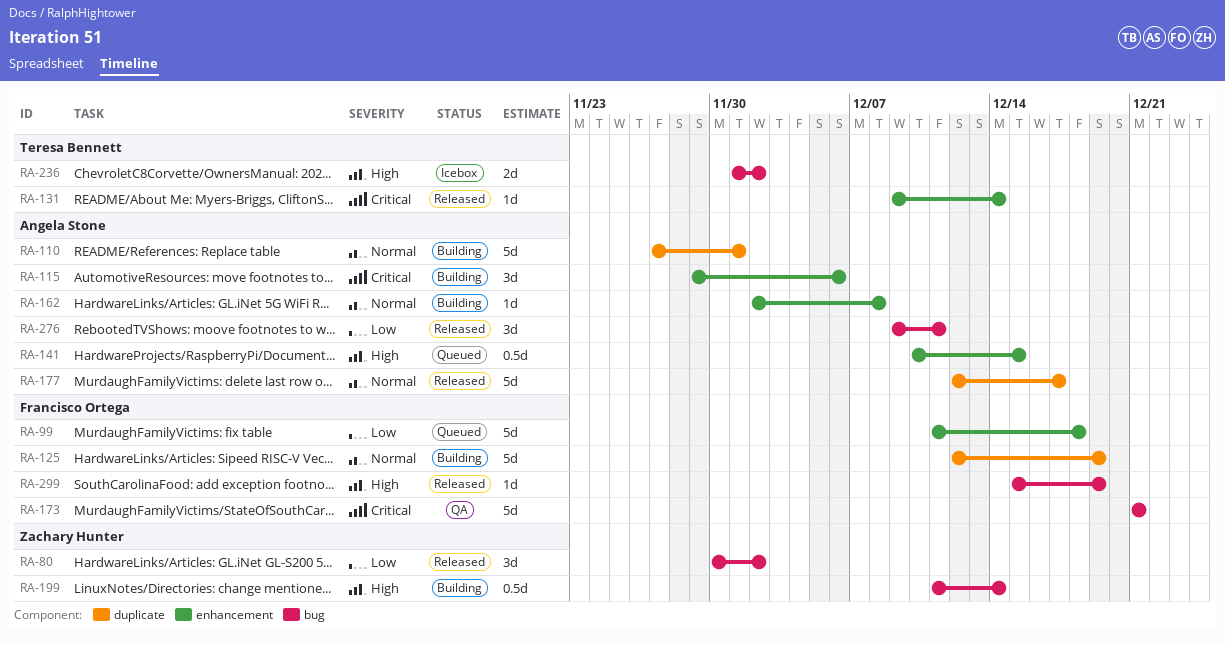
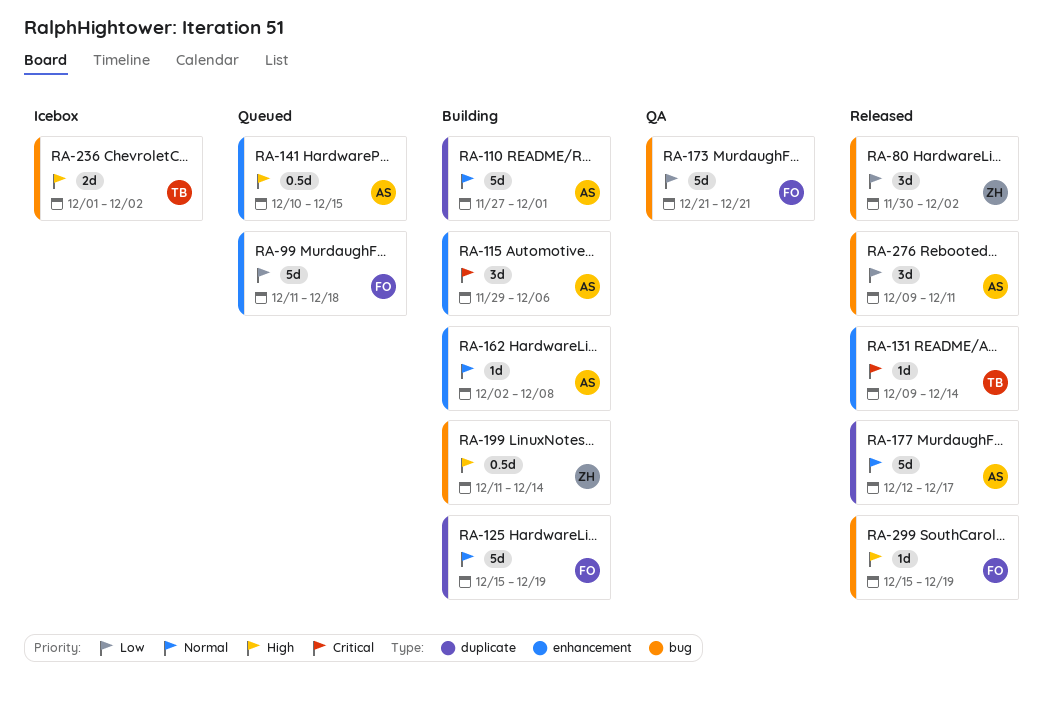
RA-125, start: Dec 12 -> Dec 15
RA-173, priority: Critical -> Low

